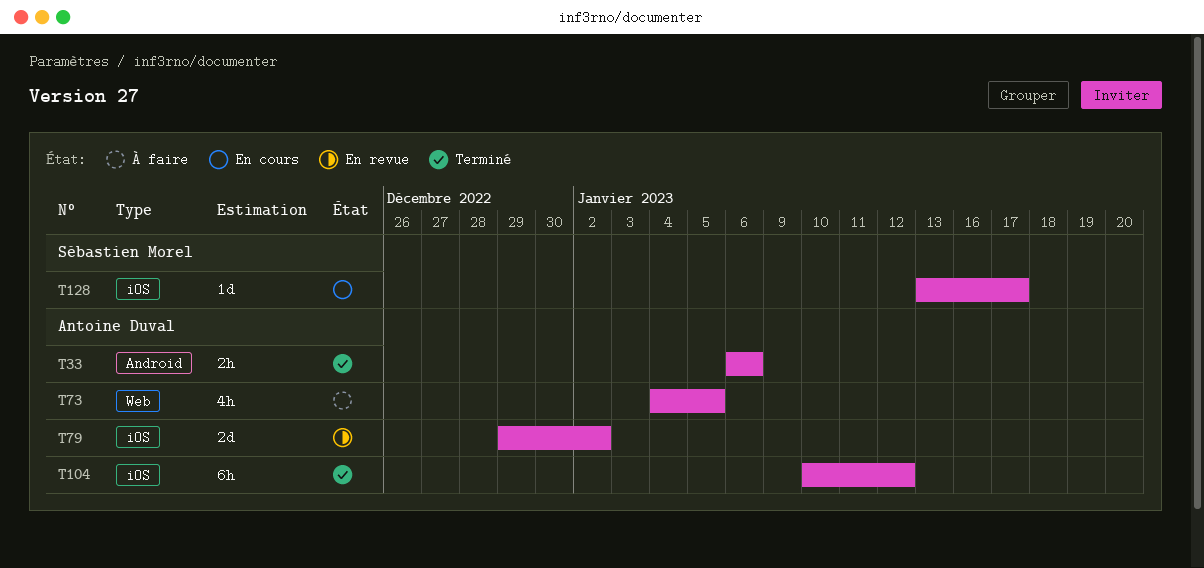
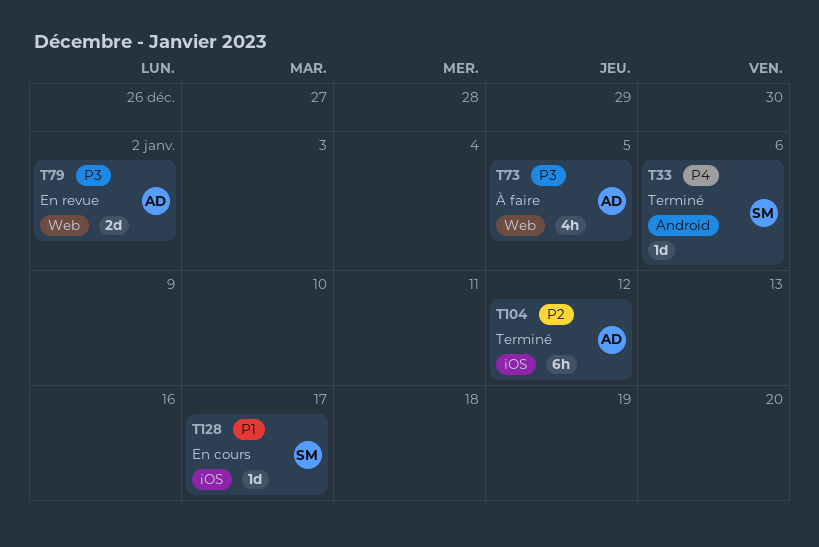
T33, owner: Antoine Duval -> Sébastien Morel
T33, estimate: 2h -> 1d
T79, label: iOS -> Web

